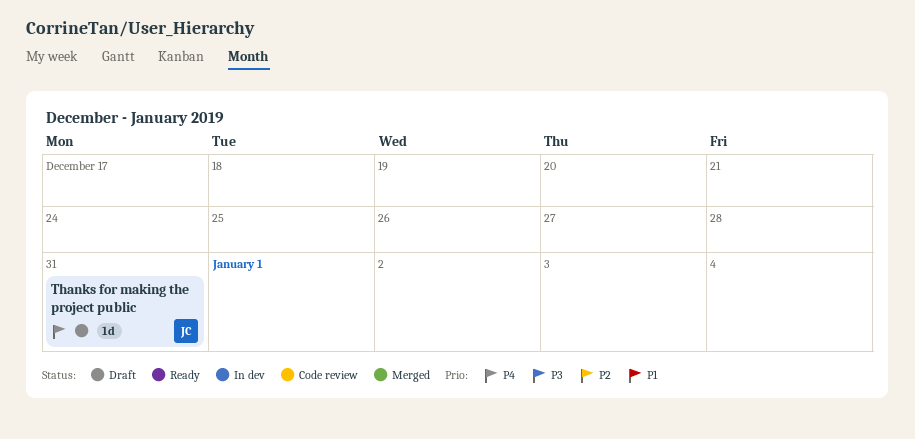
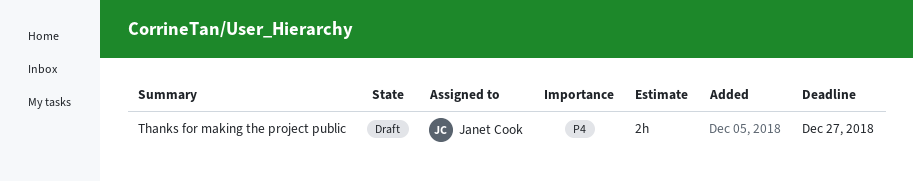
Thanks for making the project public, estimate: 1d -> 2h
Thanks for making the project public, due: Dec 31 -> Dec 27

